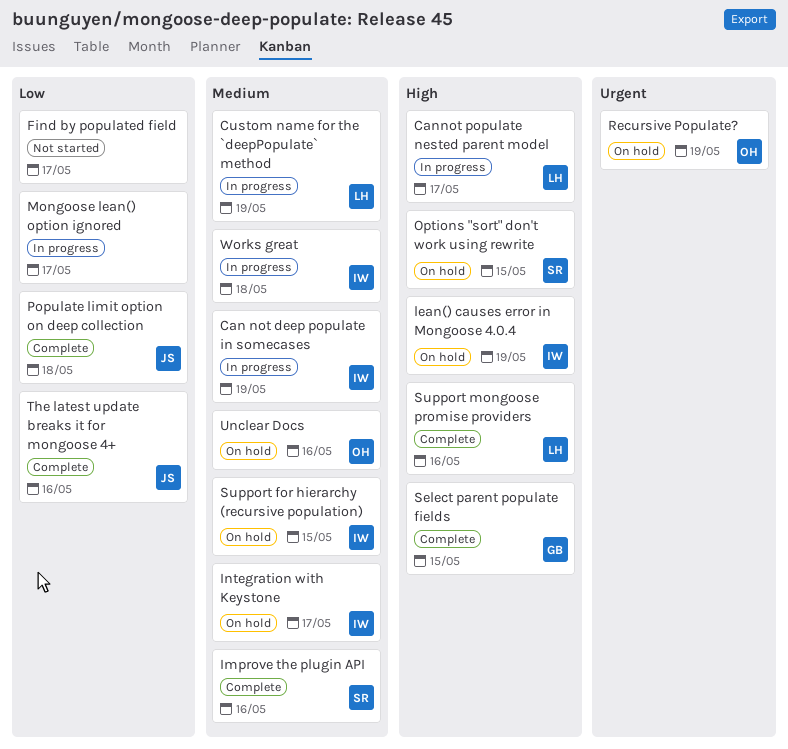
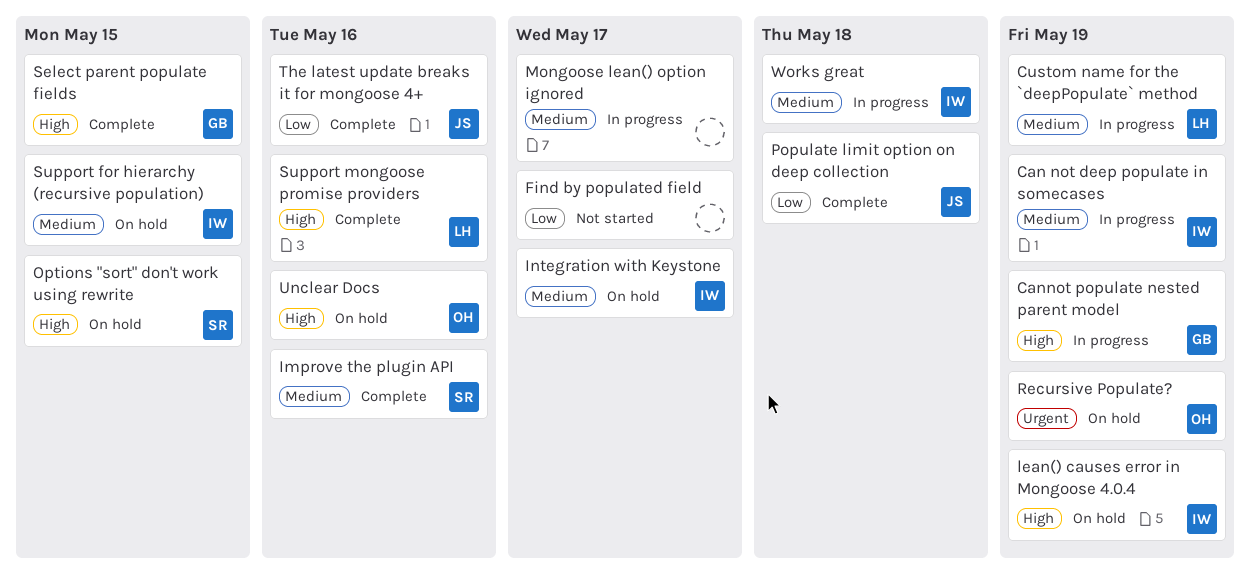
Cannot populate nested parent model, owner: LH -> GB
Cannot populate nested parent model, due: May 17 -> May 19
Mongoose lean() option ignored, priority: Low -> Medium
Unclear Docs, priority: Medium -> High

